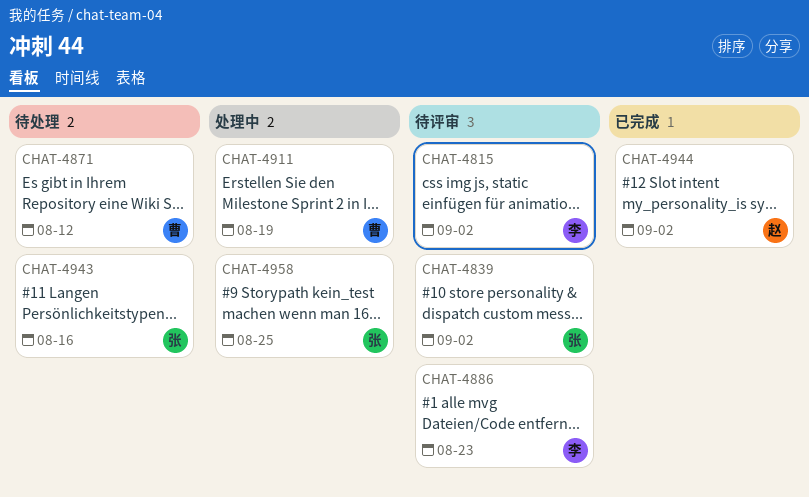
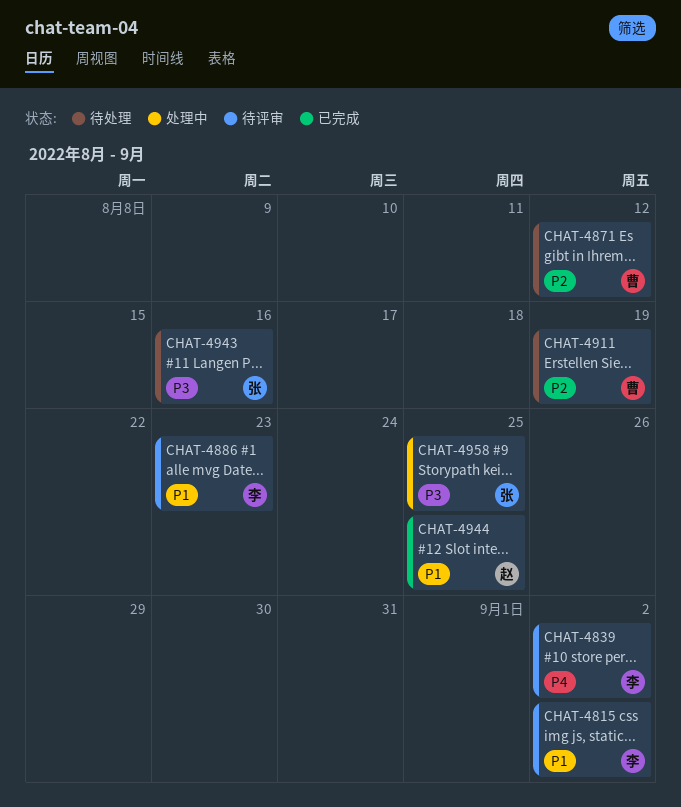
CHAT-4839, owner: 张 -> 李
CHAT-4911, status: 处理中 -> 待处理
CHAT-4944, due: Sep 2 -> Aug 25

